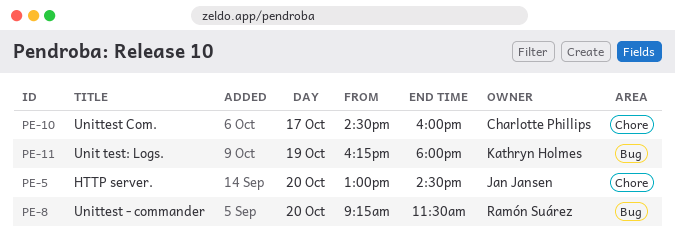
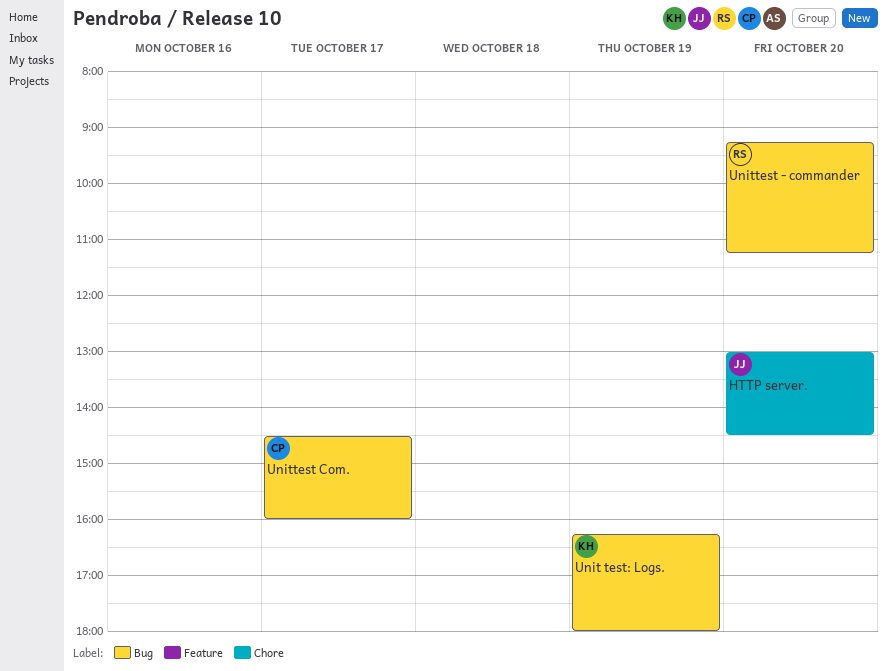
Unittest - commander, ends: 11:30 -> 11:15
Unittest Com., label: Chore -> Bug

